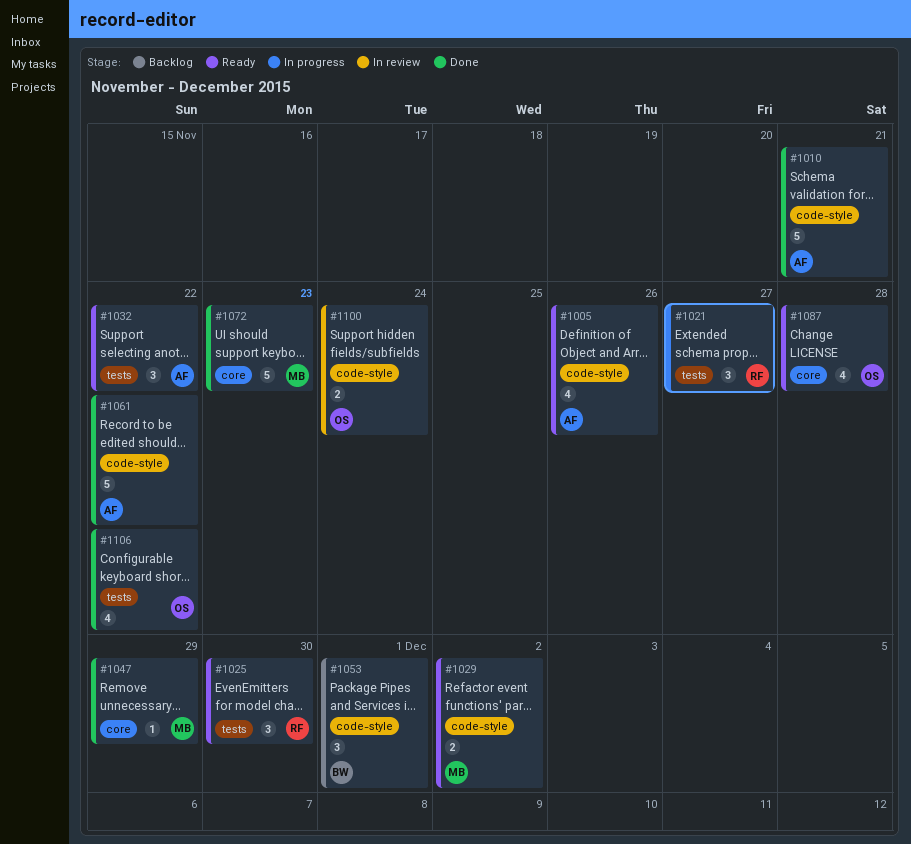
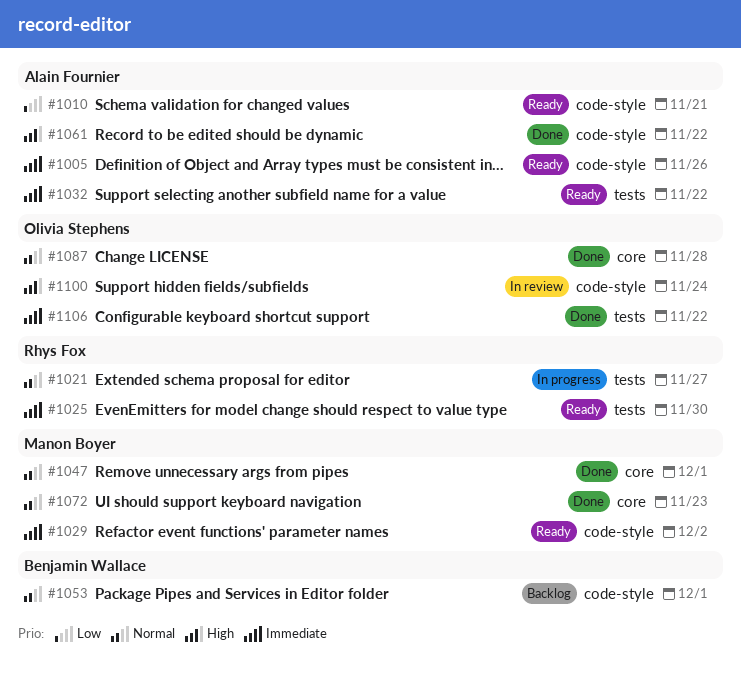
#1010, status: Done -> Ready
#1047, due: Nov 29 -> Dec 1
#1087, status: Ready -> Done

